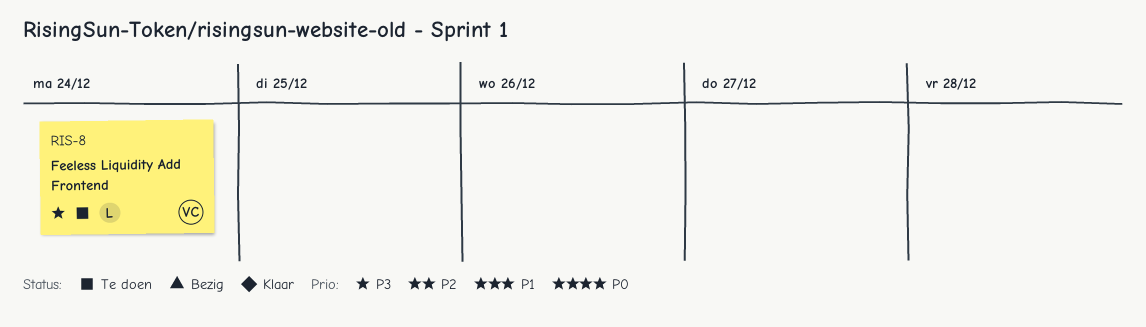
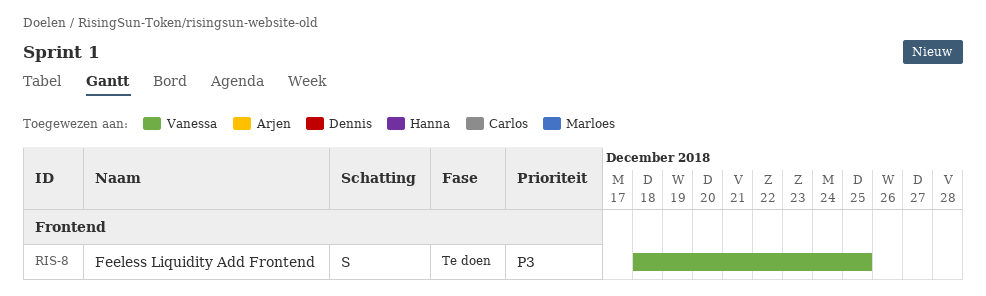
RIS-8, estimate: L -> S
RIS-8, due: Dec 24 -> Dec 25

